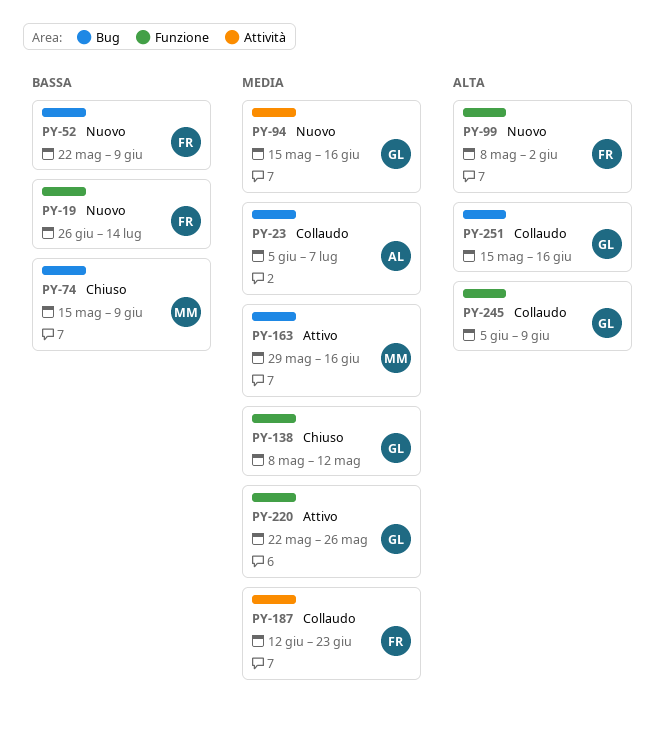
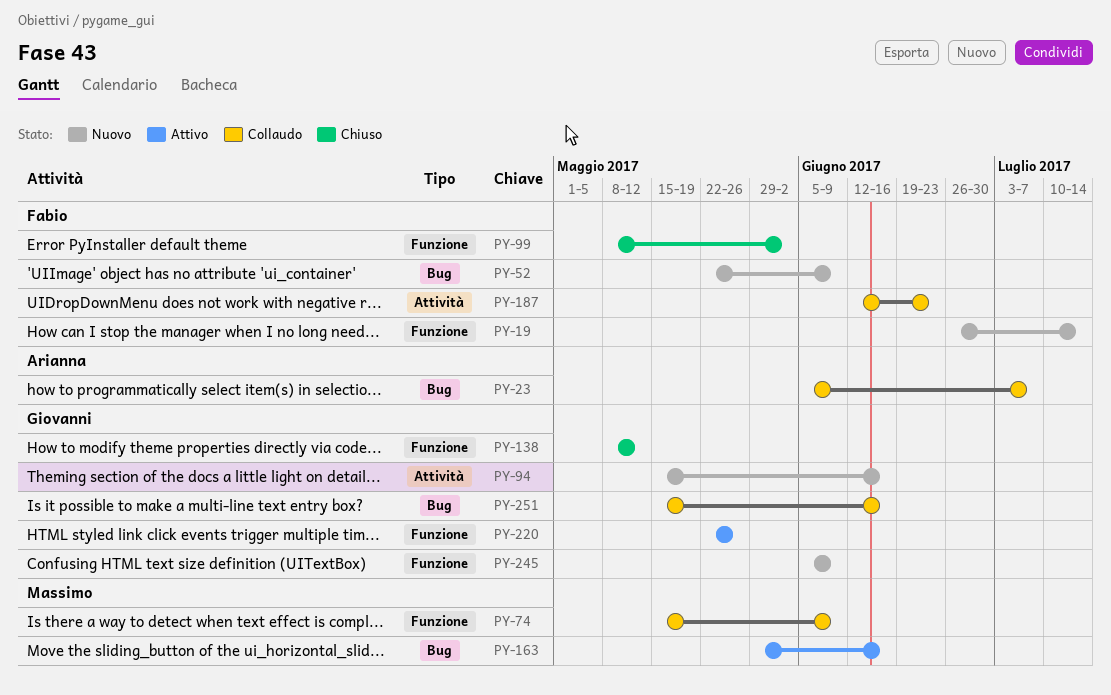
PY-74, status: Chiuso -> Collaudo
PY-74, label: Bug -> Funzione
PY-99, status: Nuovo -> Chiuso
PY-245, status: Collaudo -> Nuovo

